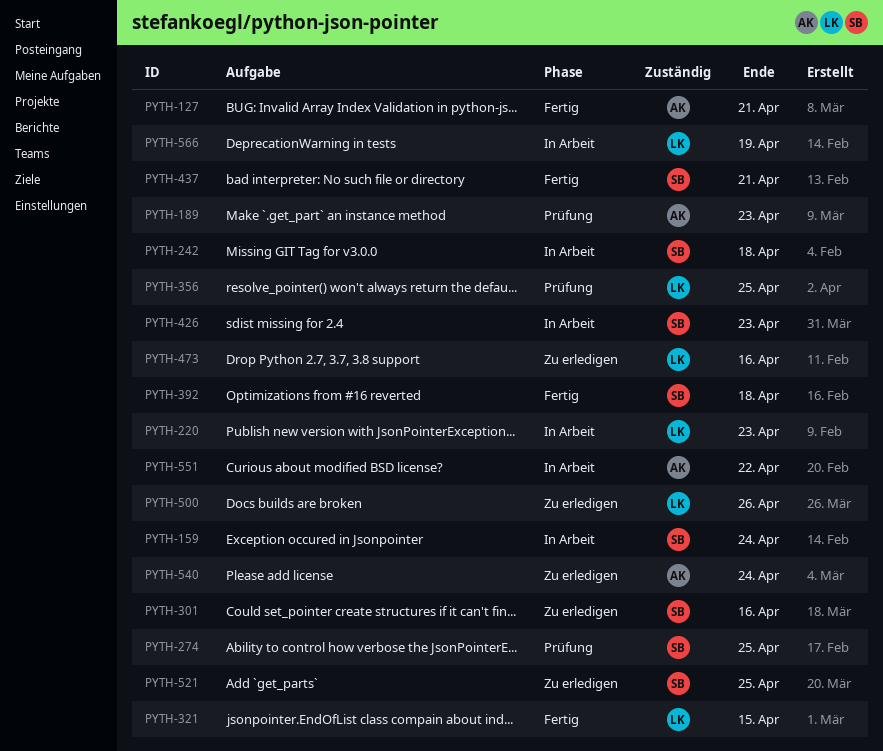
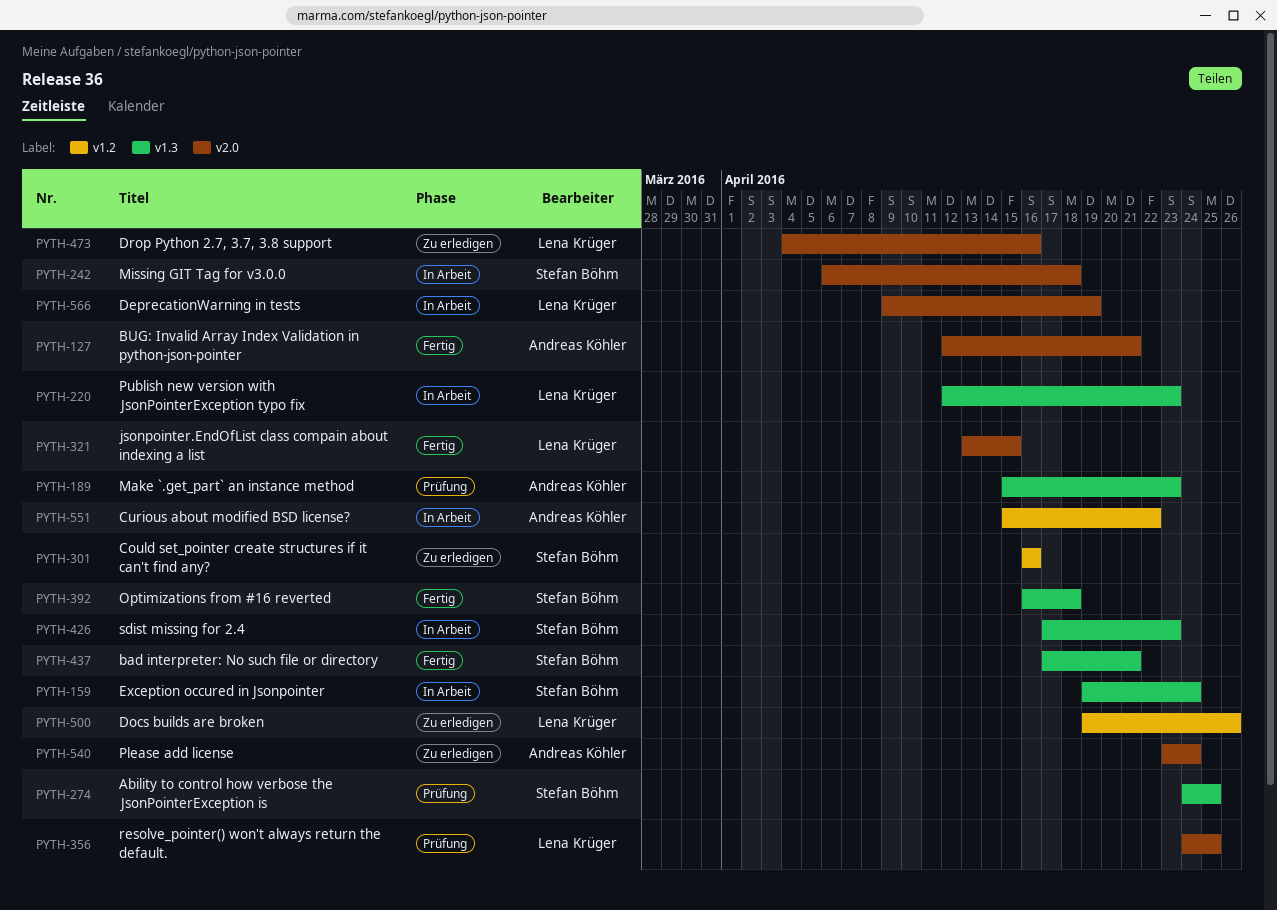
PYTH-521: present -> none

